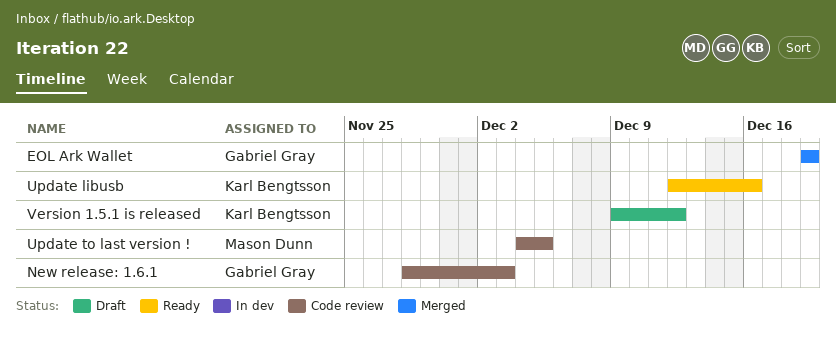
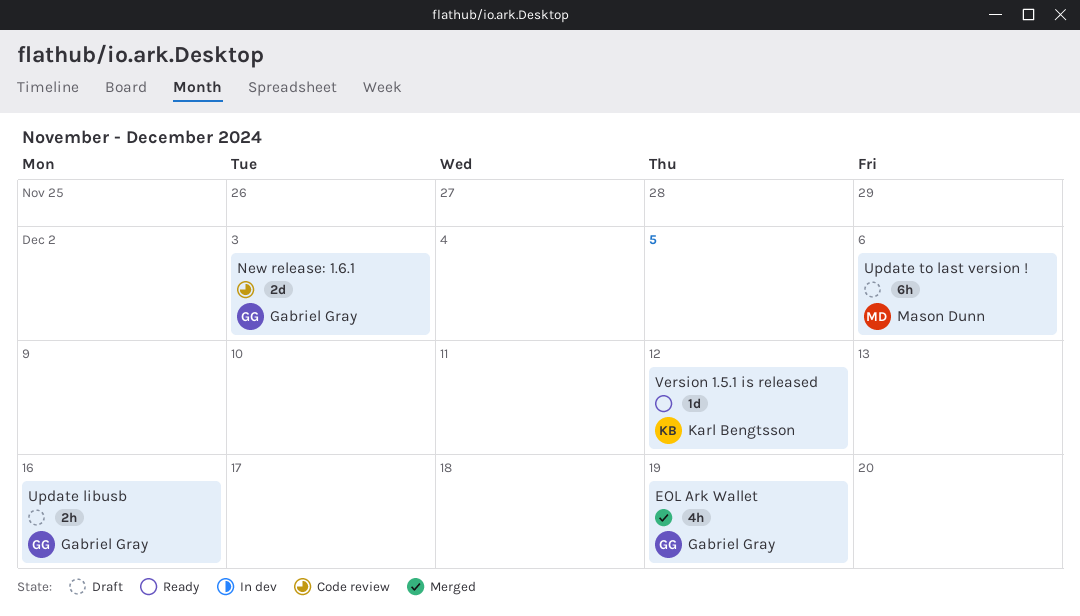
Update libusb, status: Ready -> Draft
Update libusb, owner: Karl Bengtsson -> Gabriel Gray
Update to last version !, status: Code review -> Draft
Update to last version !, due: Dec 5 -> Dec 6
Version 1.5.1 is released, status: Draft -> Ready

